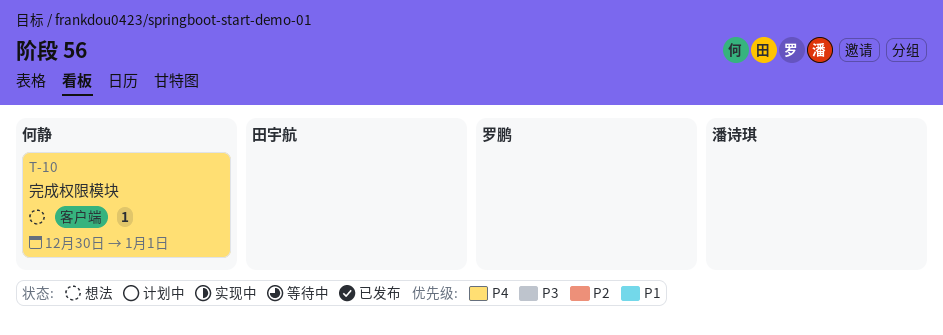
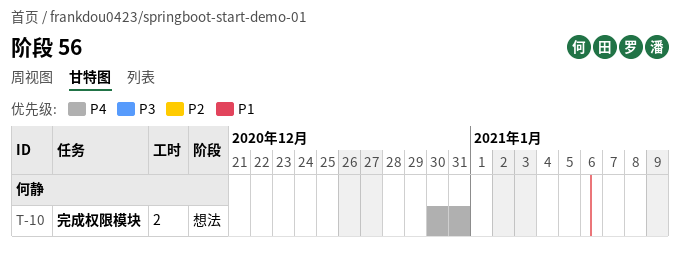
T-10, estimate: 1 -> 2
T-10, due: Jan 1 -> Dec 31

